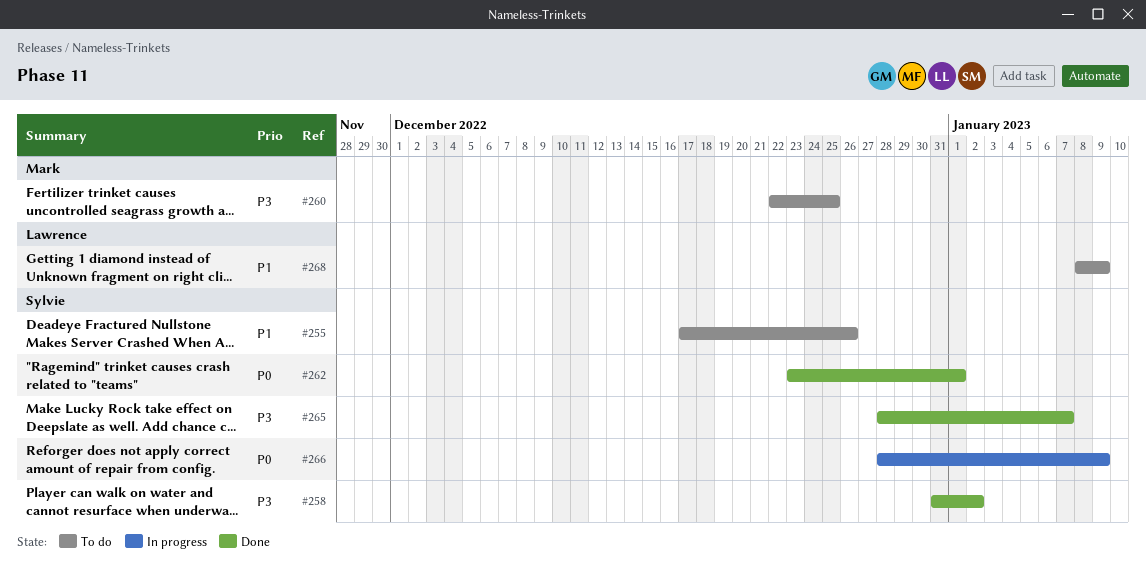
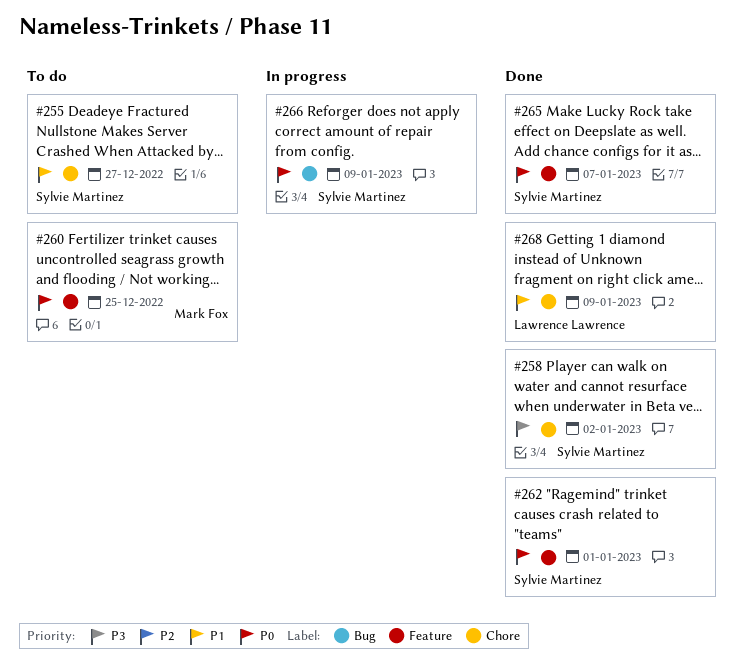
#255, due: Dec 26 -> Dec 27
#260, priority: P3 -> P0
#265, priority: P3 -> P0
#268, status: To do -> Done

